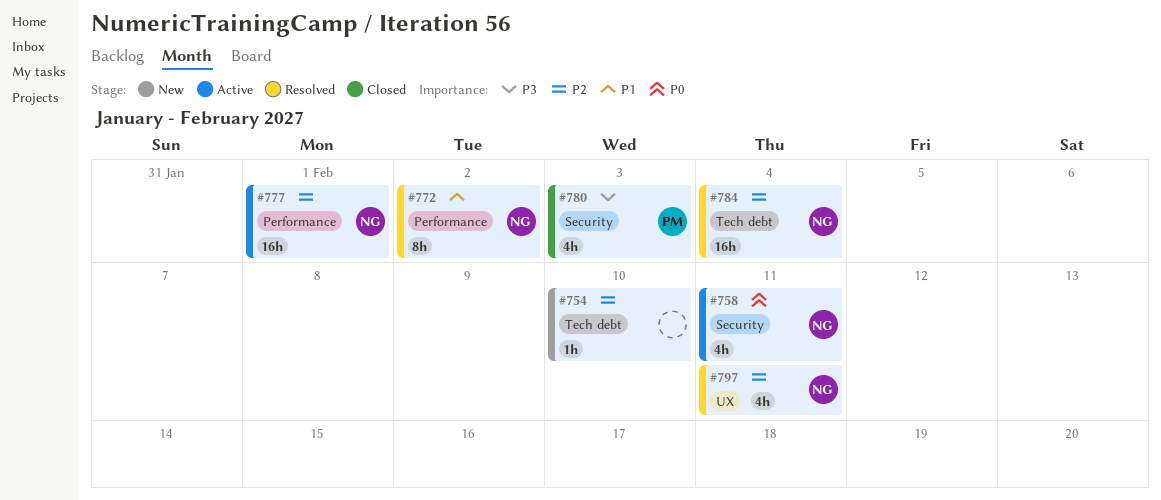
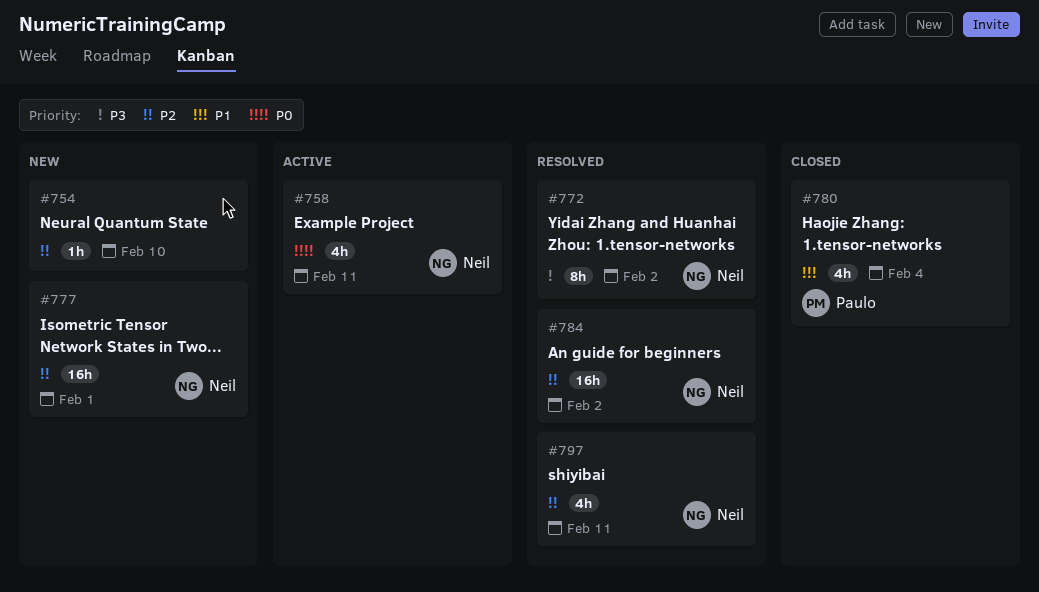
#772, priority: P1 -> P3
#777, status: Active -> New
#780, priority: P3 -> P1
#780, due: Feb 3 -> Feb 4
#784, due: Feb 4 -> Feb 2

